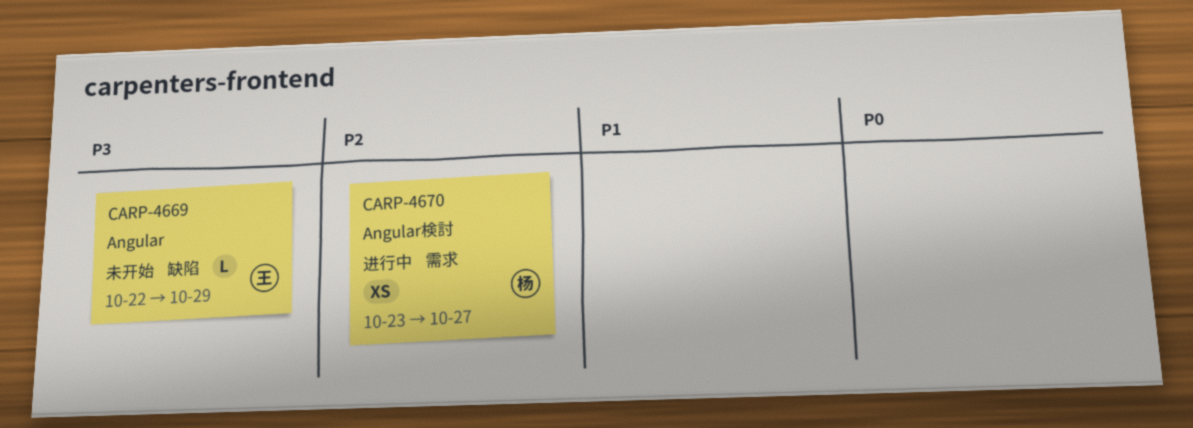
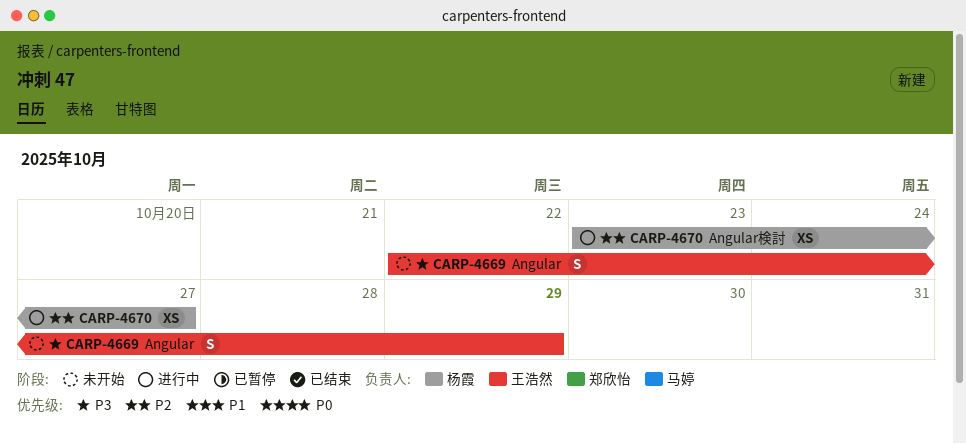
CARP-4669, estimate: L -> S

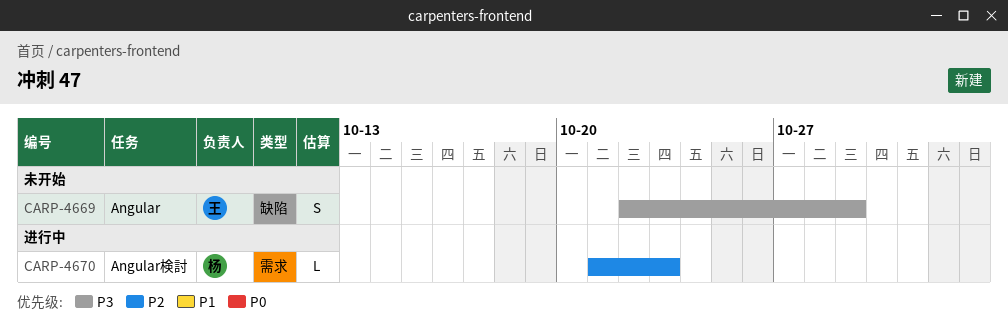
CARP-4670, estimate: XS -> L
CARP-4670, start: Oct 23 -> Oct 21
CARP-4670, due: Oct 27 -> Oct 23

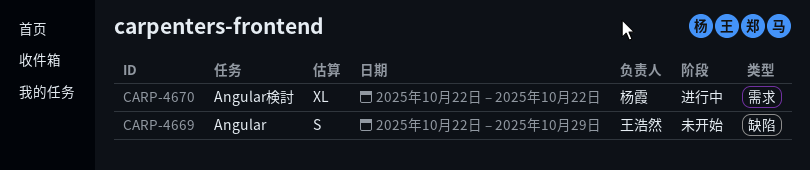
CARP-4670, estimate: L -> XL
CARP-4670, start: Oct 21 -> Oct 22
CARP-4670, due: Oct 23 -> Oct 22

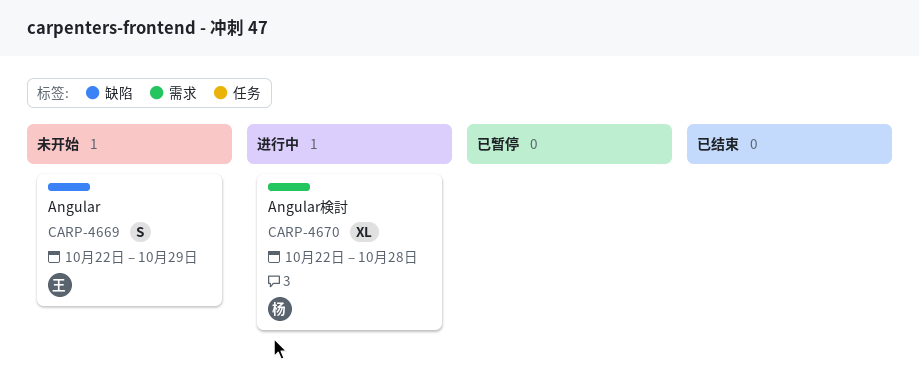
CARP-4670, due: Oct 22 -> Oct 28

